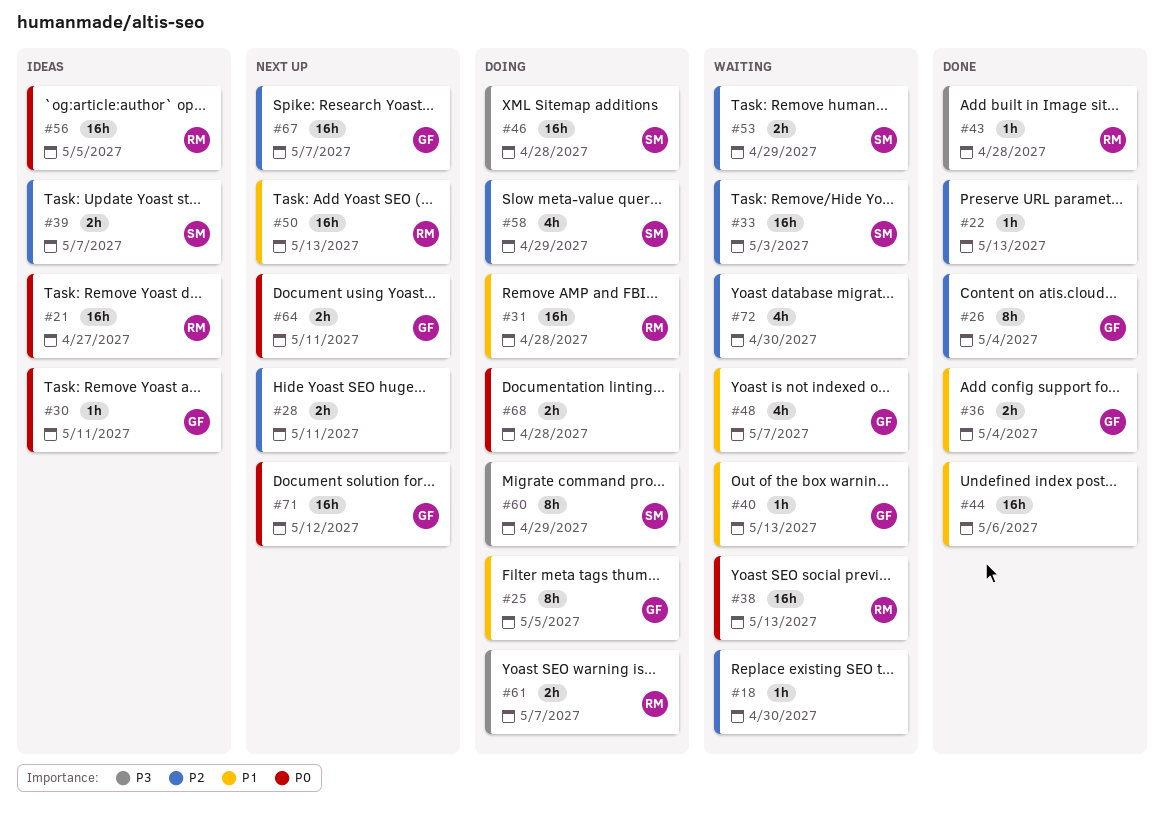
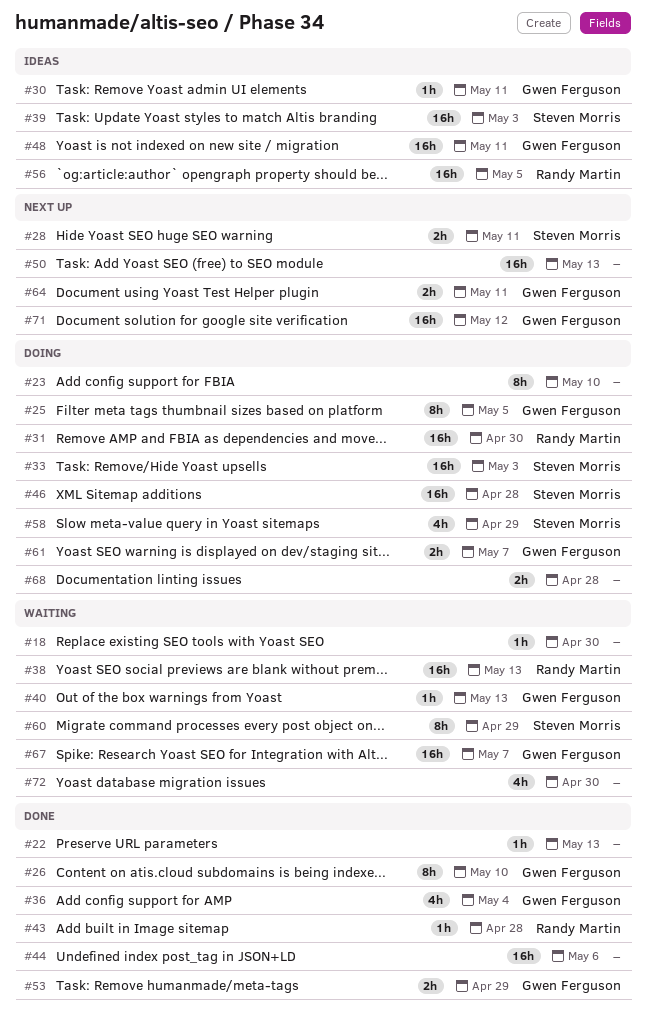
#21: present -> none
#23: none -> present
#26, due: May 4 -> May 10
#28, owner: none -> Steven Morris
#31, due: Apr 28 -> Apr 30
#33, status: Waiting -> Doing
#36, estimate: 2h -> 4h
#39, estimate: 2h -> 16h
#39, due: May 7 -> May 3
#48, status: Waiting -> Ideas
#48, estimate: 4h -> 16h
#48, due: May 7 -> May 11
#50, owner: Randy Martin -> none
#53, status: Waiting -> Done
#53, owner: Steven Morris -> Gwen Ferguson
#60, status: Doing -> Waiting
#61, owner: Randy Martin -> Gwen Ferguson
#67, status: Next up -> Waiting

